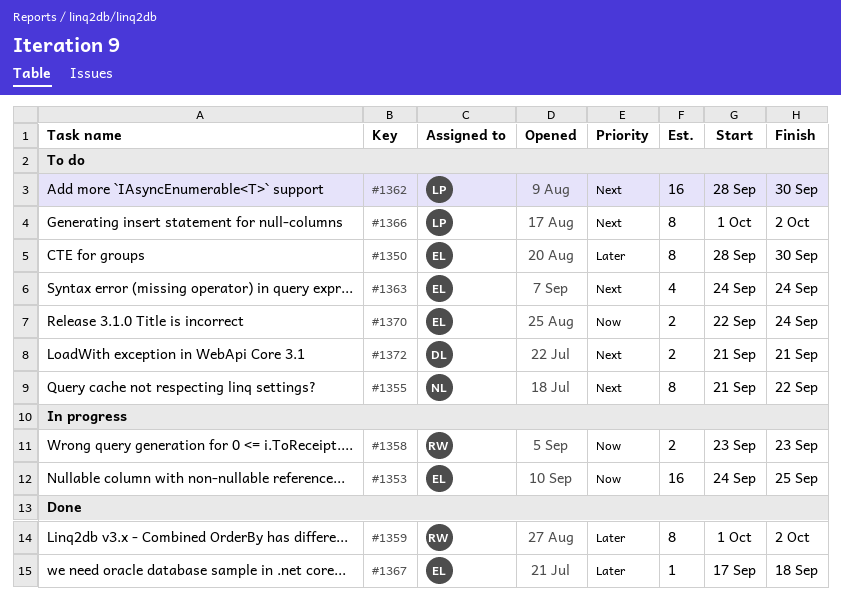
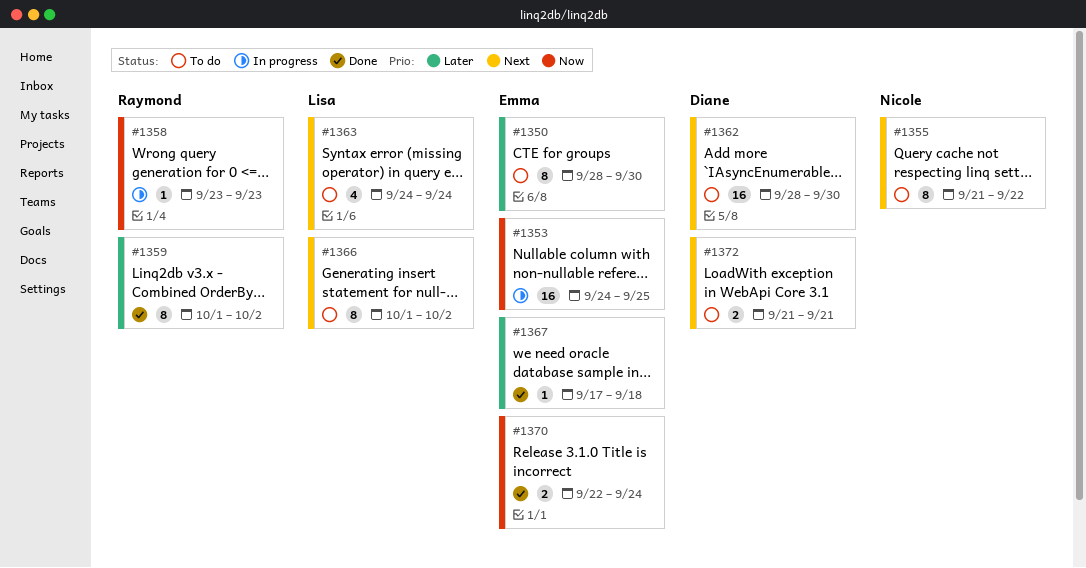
#1358, estimate: 2 -> 1
#1362, owner: Lisa -> Diane
#1363, owner: Emma -> Lisa
#1370, status: To do -> Done

